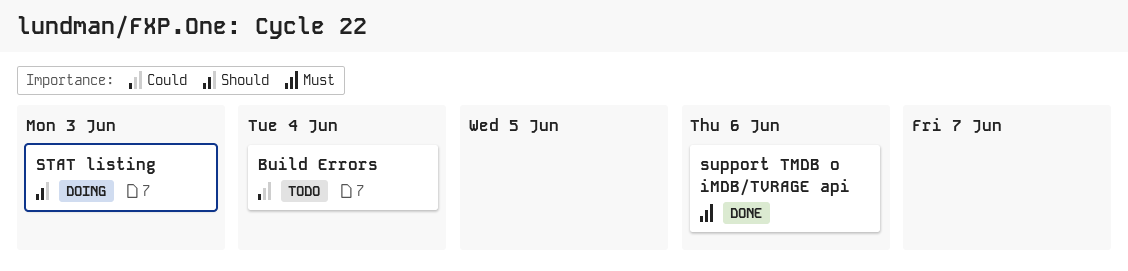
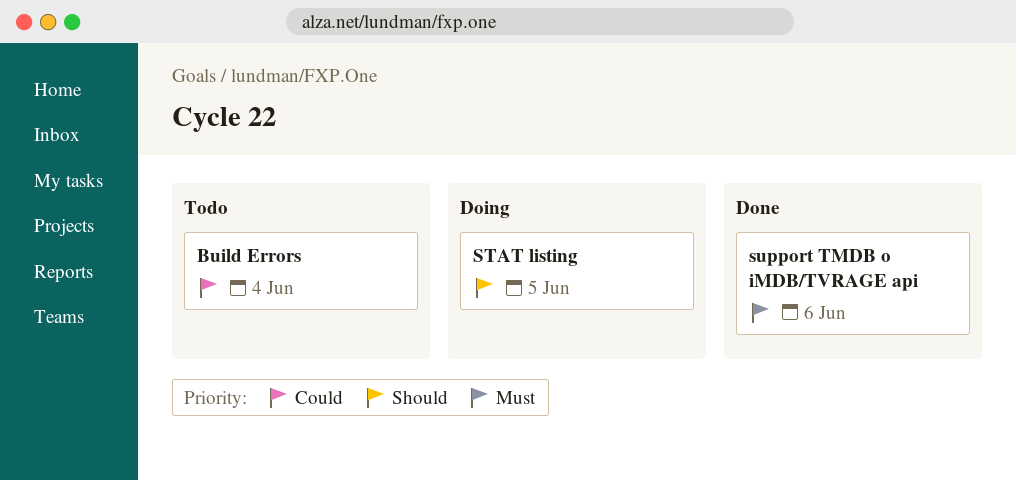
STAT listing, due: Jun 3 -> Jun 5

